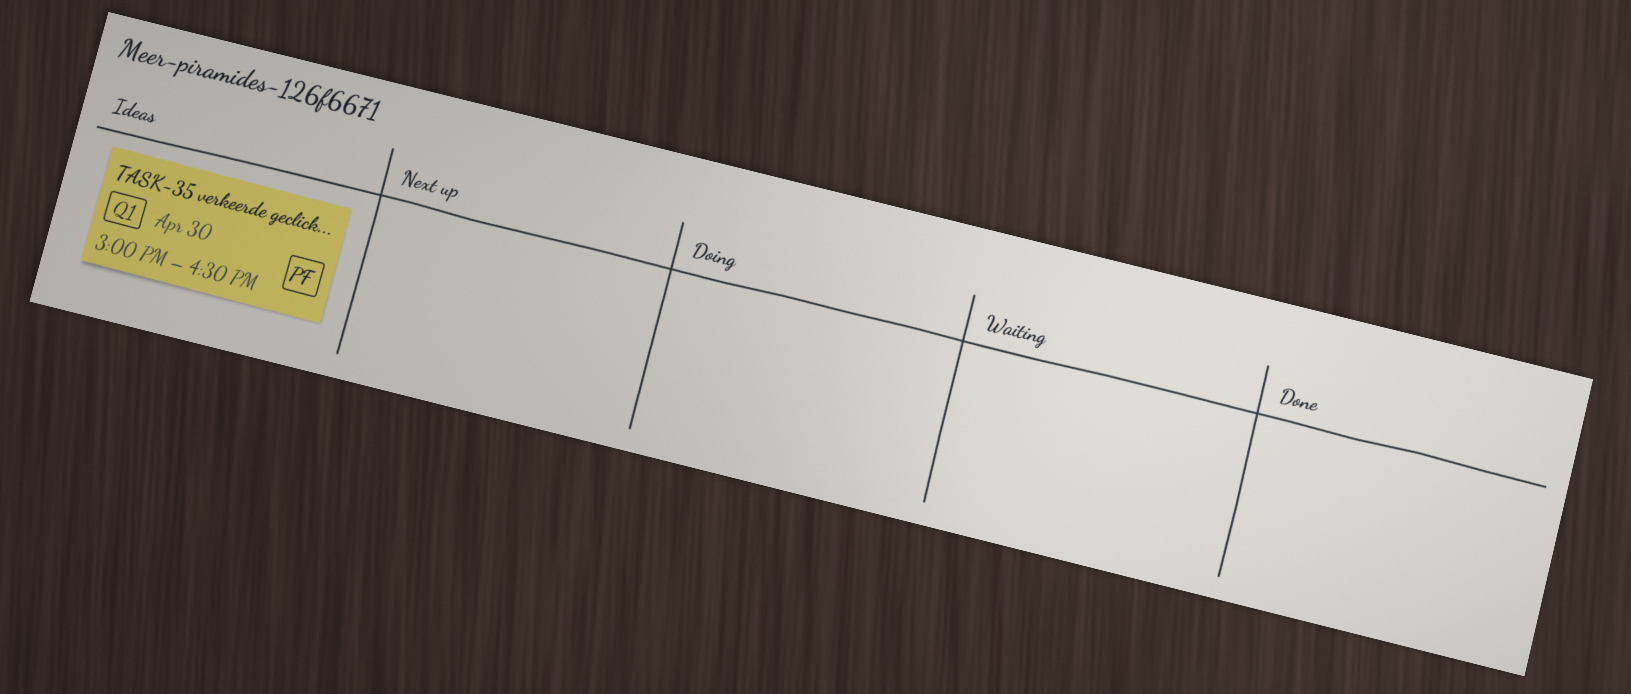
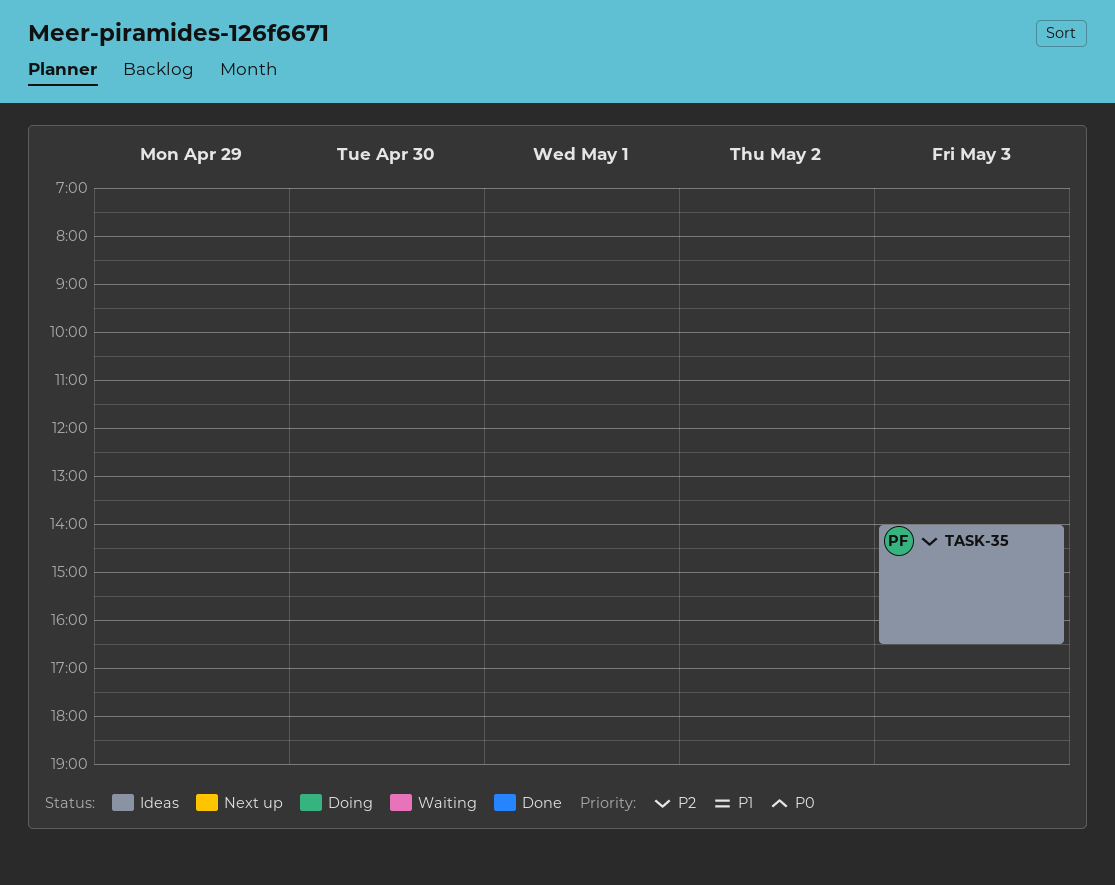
TASK-35, day: Apr 30 -> May 3
TASK-35, begins: 15:00 -> 14:00

